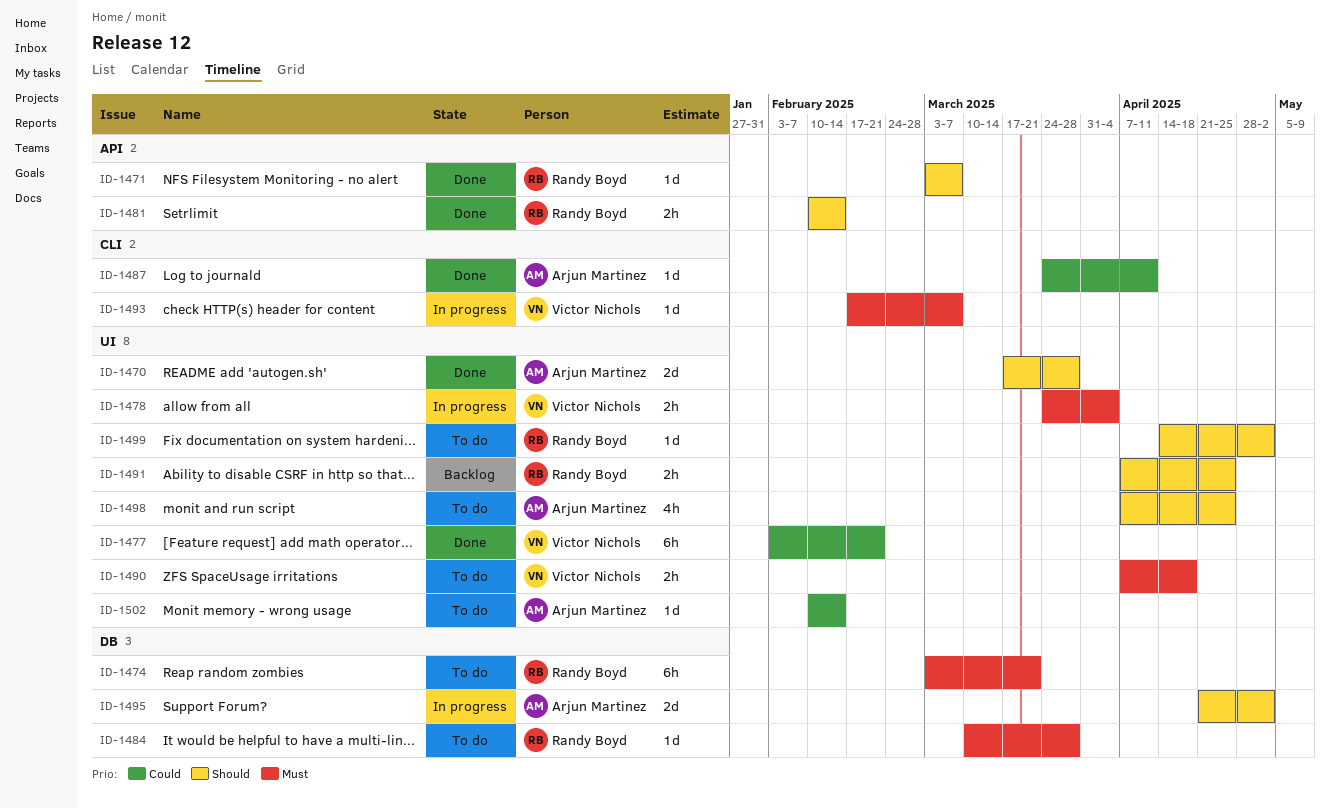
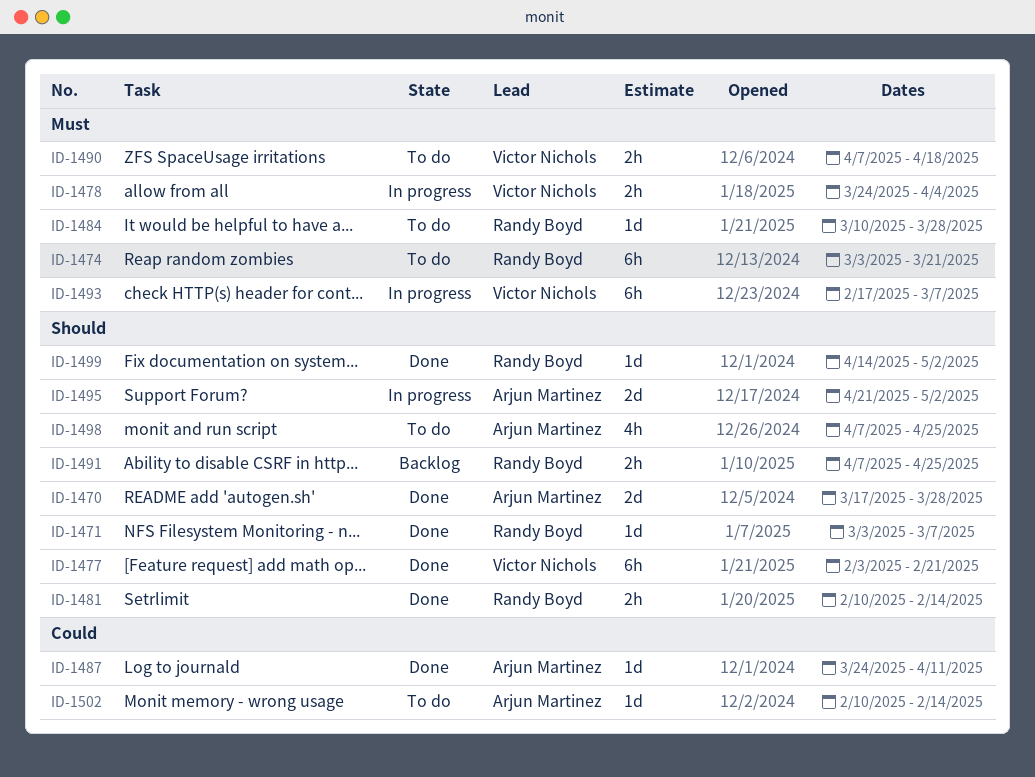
ID-1477, priority: Could -> Should
ID-1493, estimate: 1d -> 6h
ID-1499, status: To do -> Done

